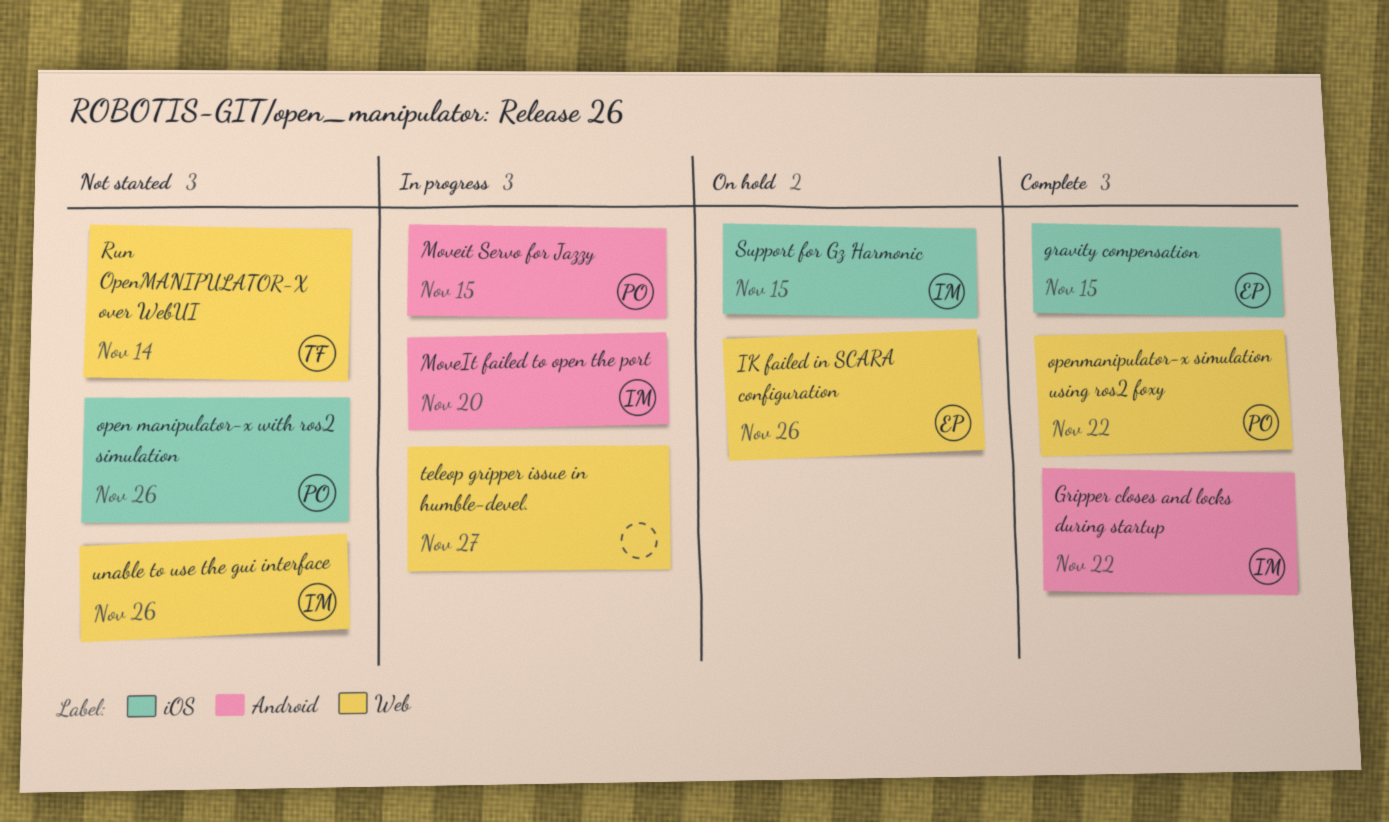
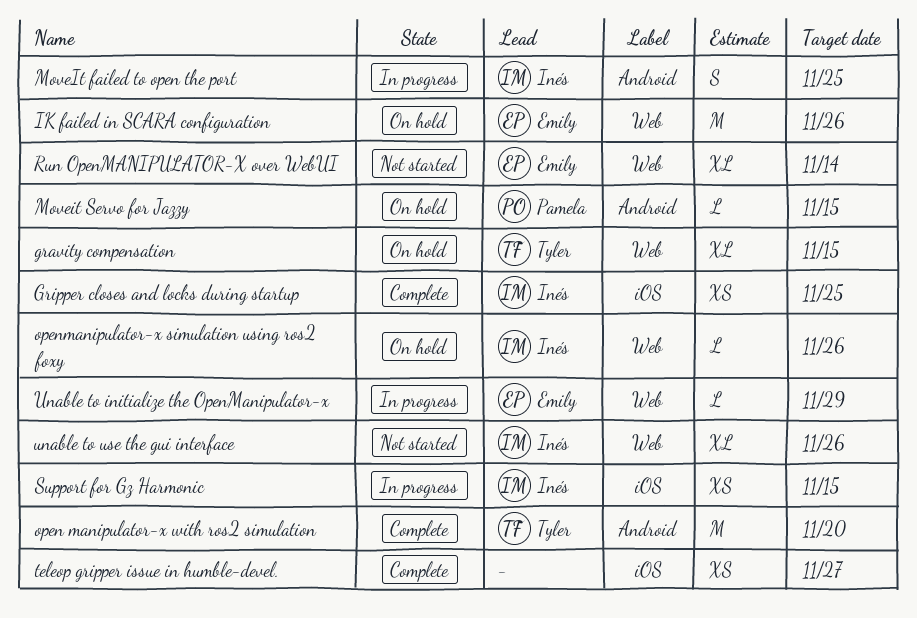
gravity compensation, status: Complete -> On hold
gravity compensation, owner: Emily -> Tyler
gravity compensation, label: iOS -> Web
Gripper closes and locks during startup, label: Android -> iOS
Gripper closes and locks during startup, due: Nov 22 -> Nov 25
MoveIt failed to open the port, due: Nov 20 -> Nov 25
Moveit Servo for Jazzy, status: In progress -> On hold
open manipulator-x with ros2 simulation, status: Not started -> Complete
open manipulator-x with ros2 simulation, owner: Pamela -> Tyler
open manipulator-x with ros2 simulation, label: iOS -> Android
open manipulator-x with ros2 simulation, due: Nov 26 -> Nov 20
openmanipulator-x simulation using ros2 foxy, status: Complete -> On hold
openmanipulator-x simulation using ros2 foxy, owner: Pamela -> Inés
openmanipulator-x simulation using ros2 foxy, due: Nov 22 -> Nov 26
Run OpenMANIPULATOR-X over WebUI, owner: Tyler -> Emily
Support for Gz Harmonic, status: On hold -> In progress
teleop gripper issue in humble-devel., status: In progress -> Complete
teleop gripper issue in humble-devel., label: Web -> iOS
Unable to initialize the OpenManipulator-x: none -> present

